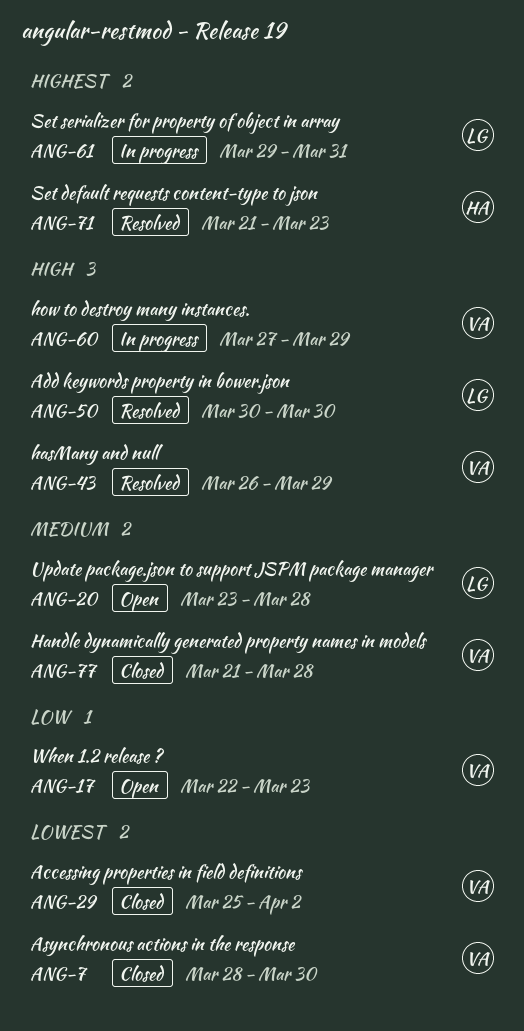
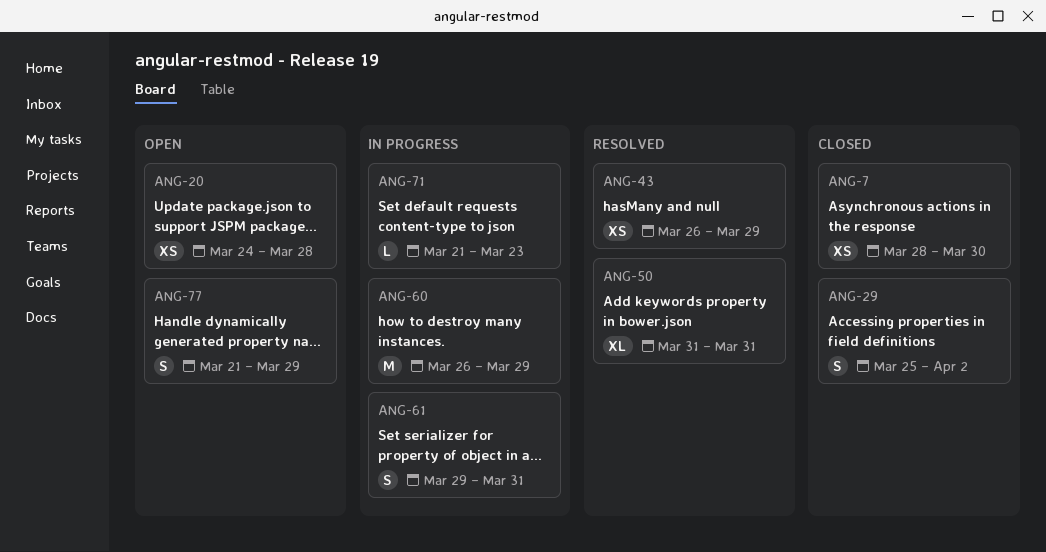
ANG-17: present -> none
ANG-20, start: Mar 23 -> Mar 24
ANG-50, start: Mar 30 -> Mar 31
ANG-50, due: Mar 30 -> Mar 31
ANG-60, start: Mar 27 -> Mar 26
ANG-71, status: Resolved -> In progress
ANG-77, status: Closed -> Open
ANG-77, due: Mar 28 -> Mar 29

